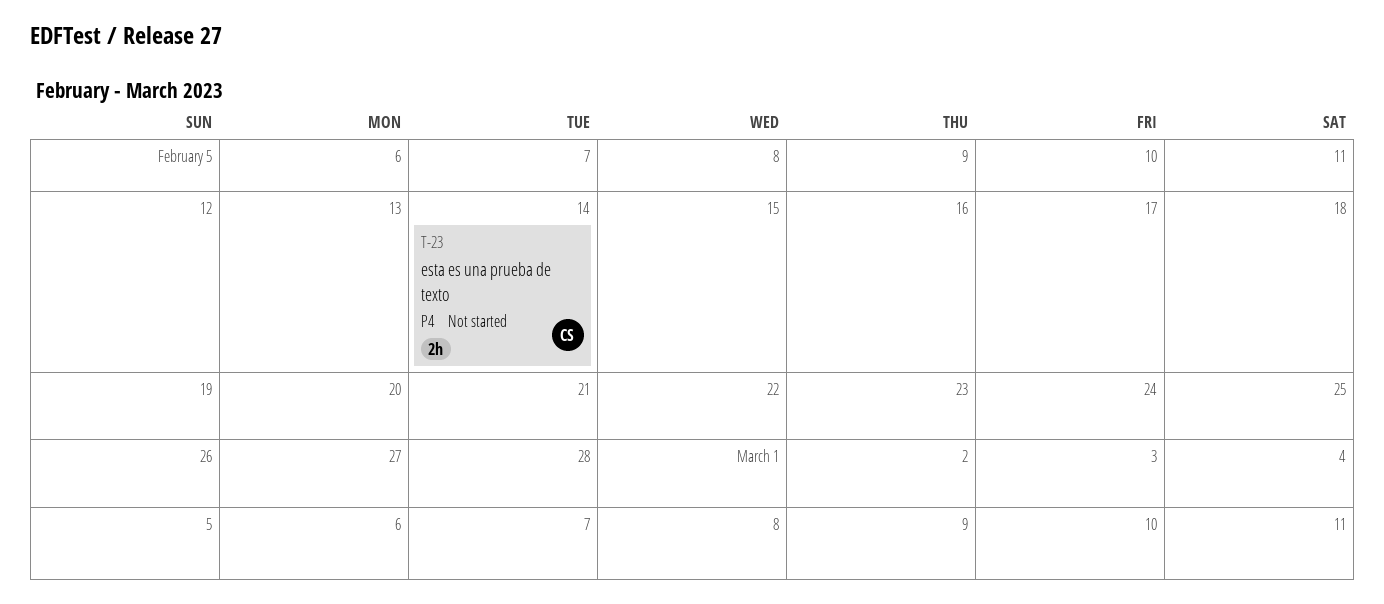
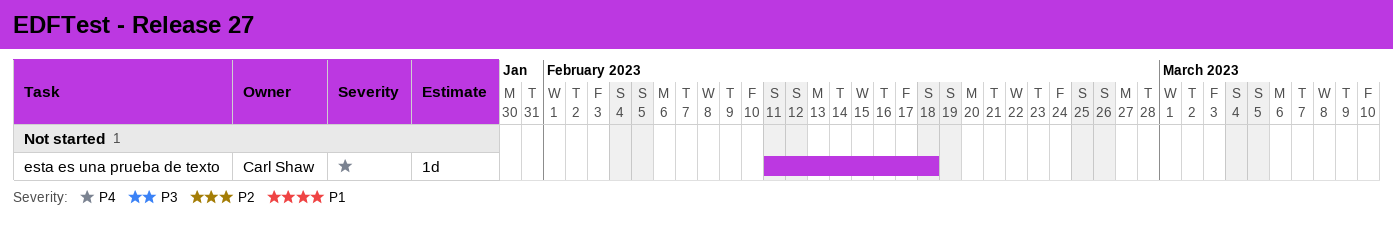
esta es una prueba de texto, estimate: 2h -> 1d
esta es una prueba de texto, due: Feb 14 -> Feb 18

